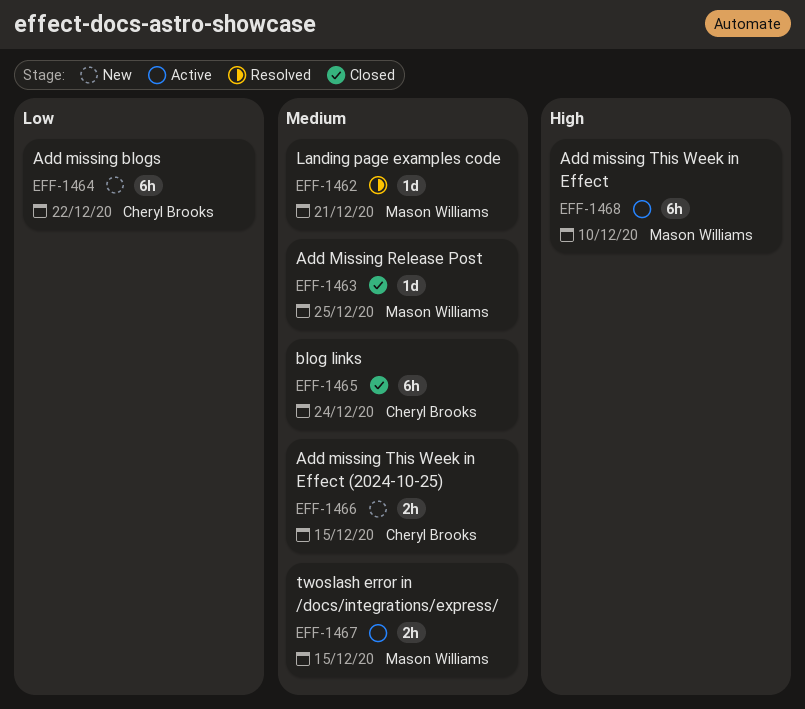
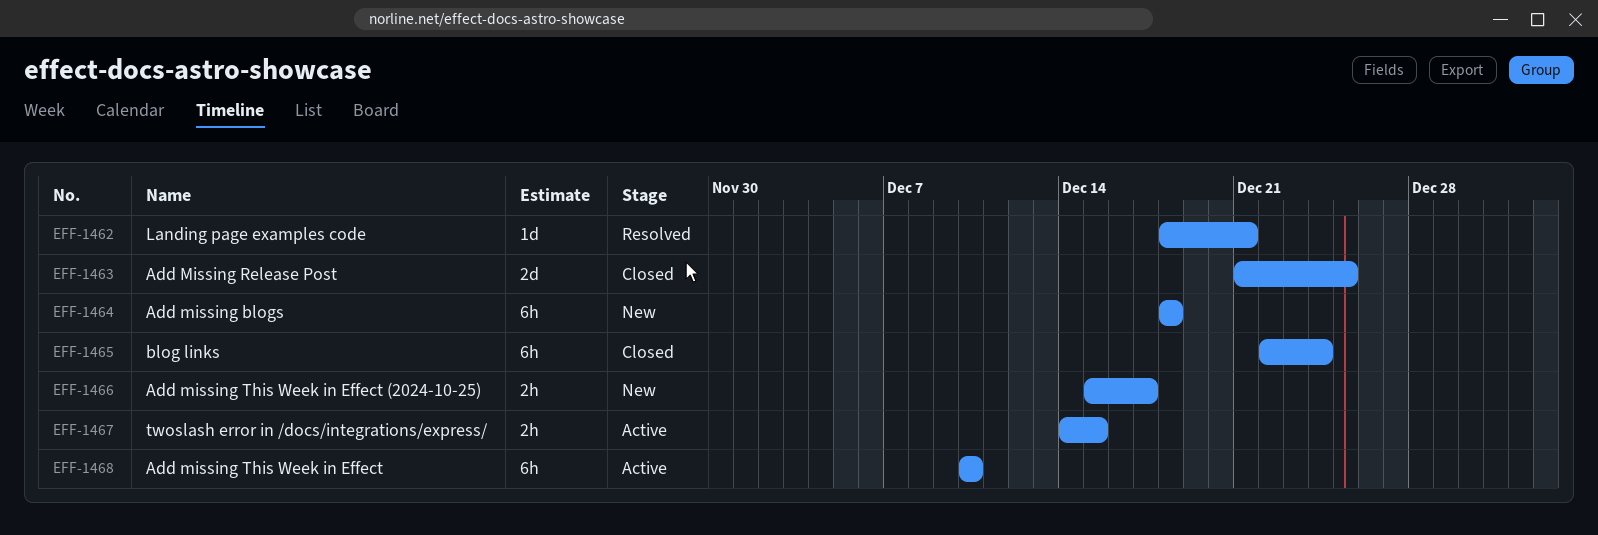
EFF-1463, estimate: 1d -> 2d
EFF-1464, due: Dec 22 -> Dec 18
EFF-1466, due: Dec 15 -> Dec 17

